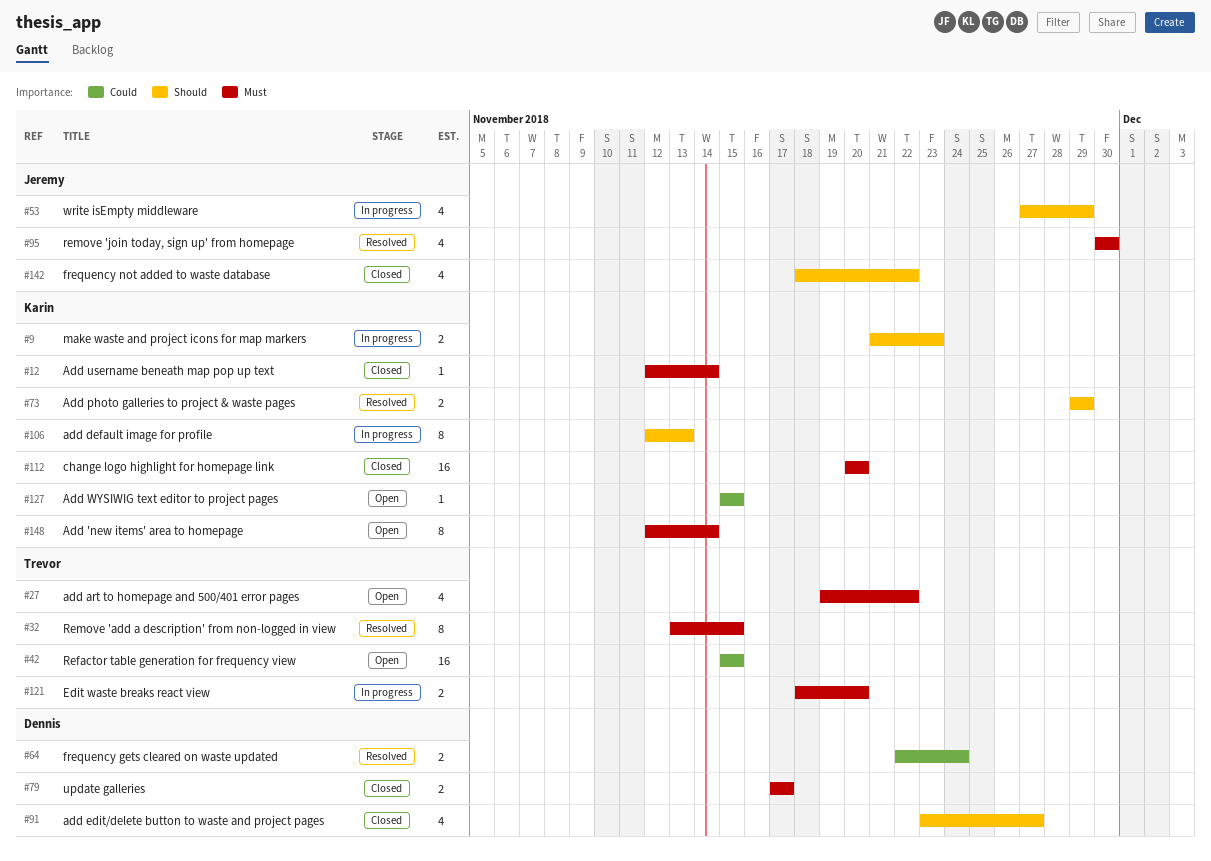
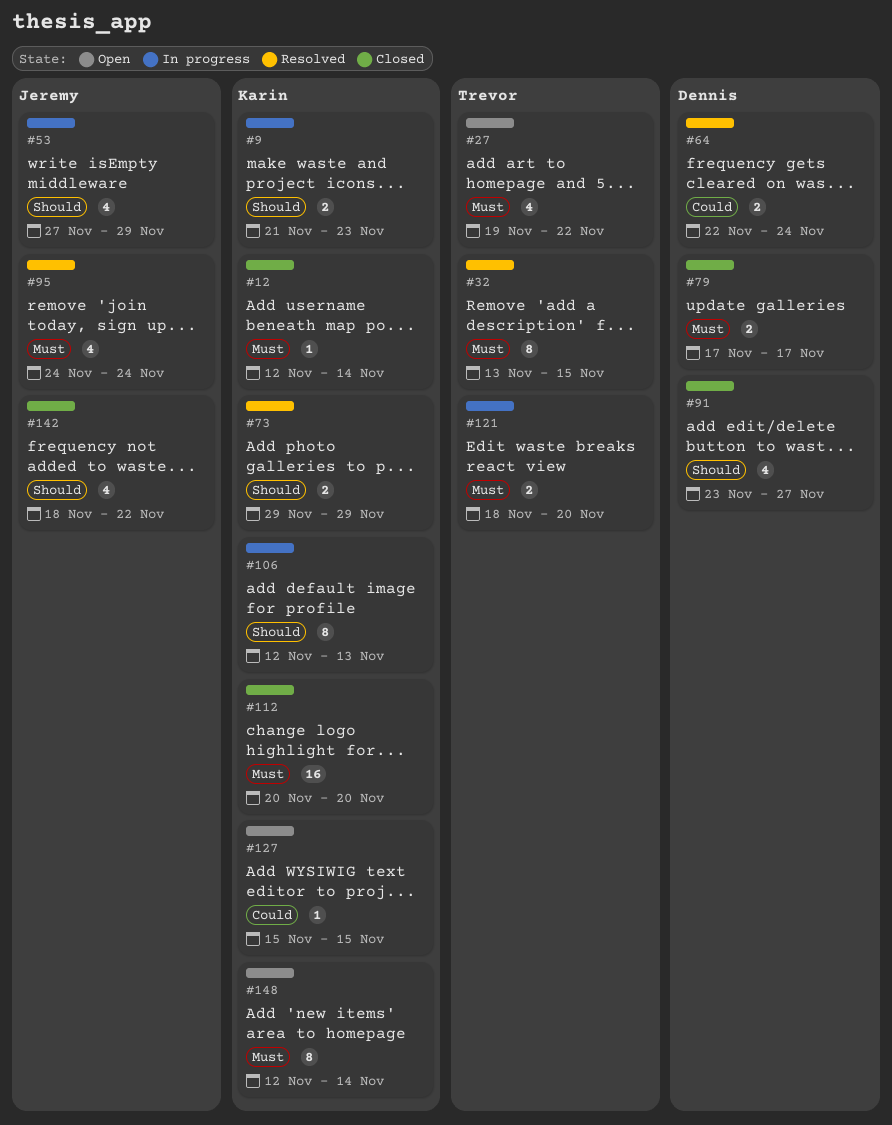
#42: present -> none
#95, start: Nov 30 -> Nov 24
#95, due: Nov 30 -> Nov 24

